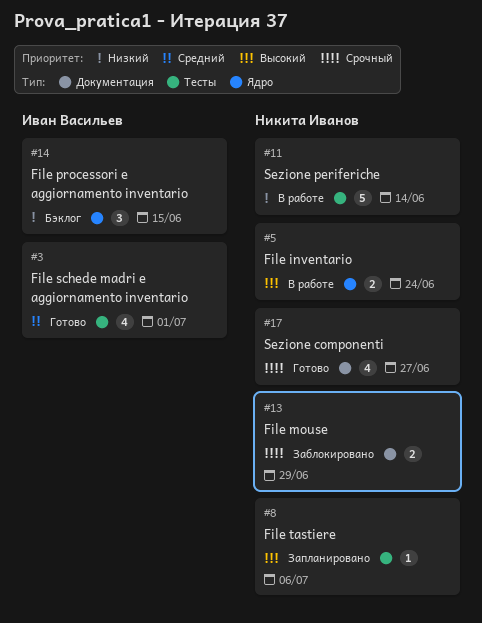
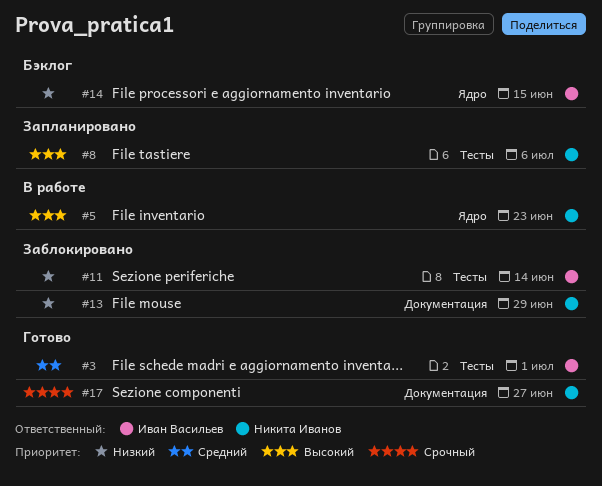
#5, due: Jun 24 -> Jun 23
#11, status: В работе -> Заблокировано
#11, owner: Никита Иванов -> Иван Васильев
#13, priority: Срочный -> Низкий

